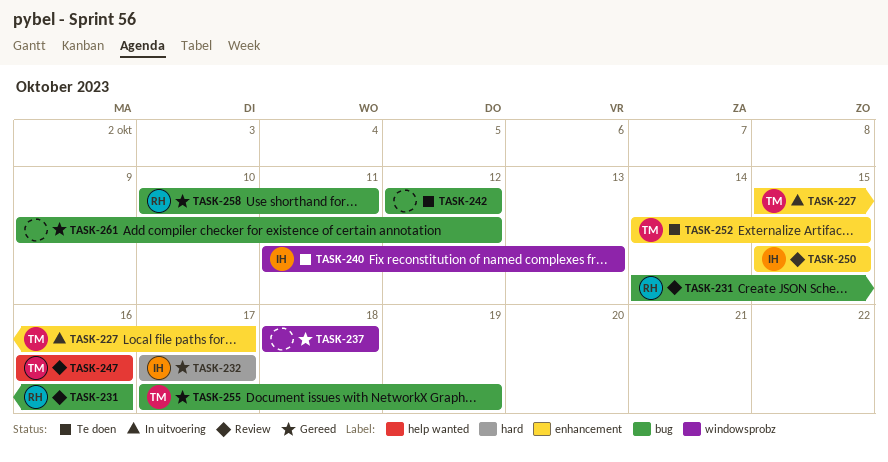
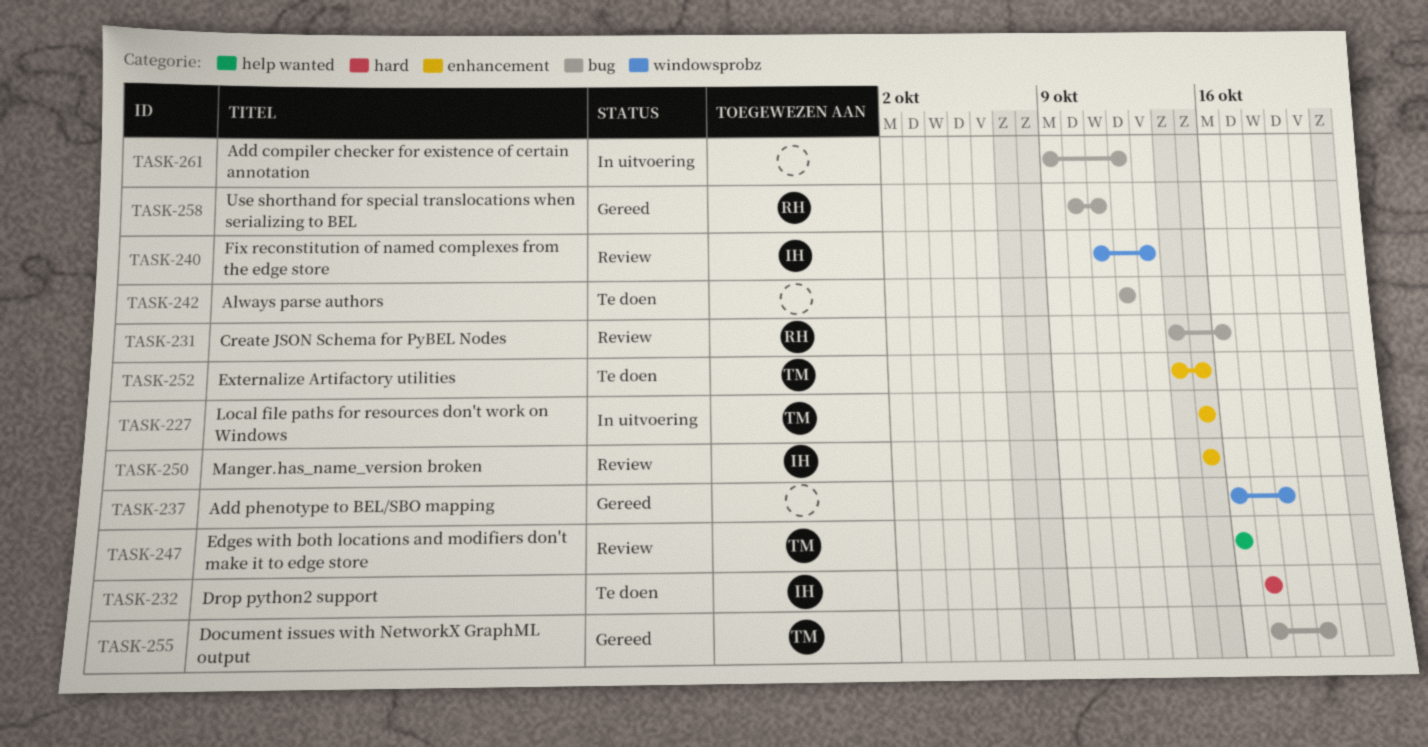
TASK-227, due: Oct 17 -> Oct 15
TASK-232, status: Gereed -> Te doen
TASK-237, start: Oct 18 -> Oct 16
TASK-240, status: Te doen -> Review
TASK-261, status: Gereed -> In uitvoering

